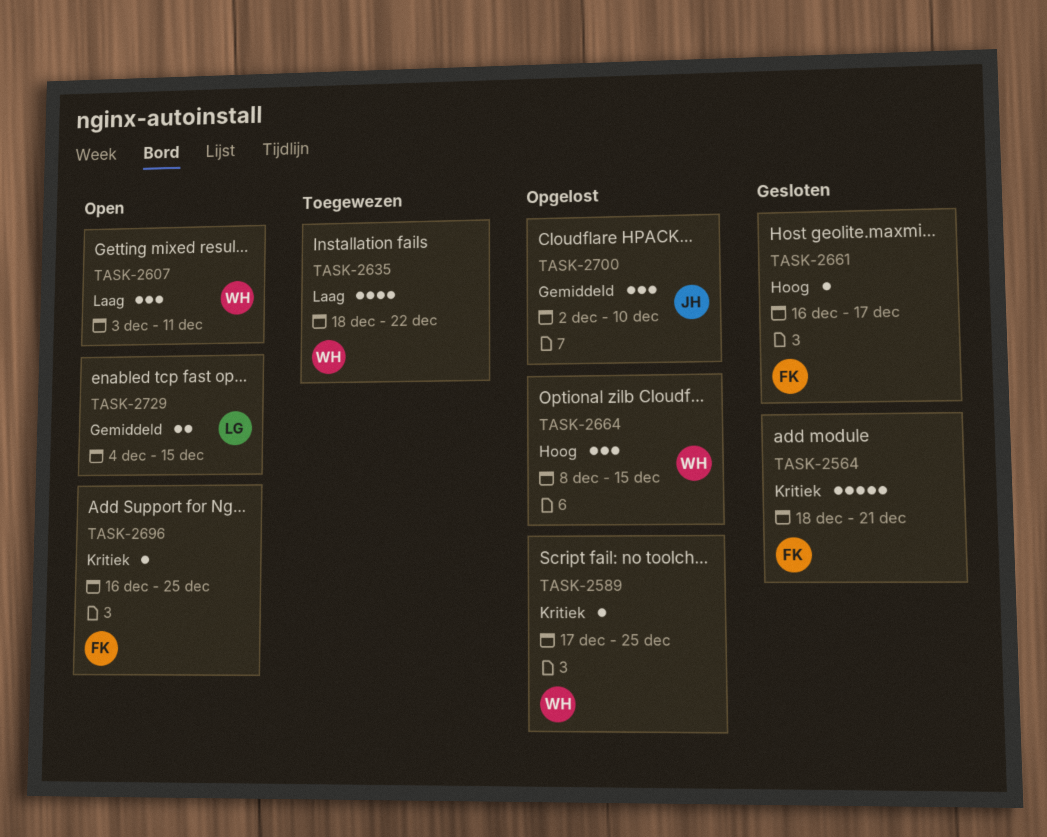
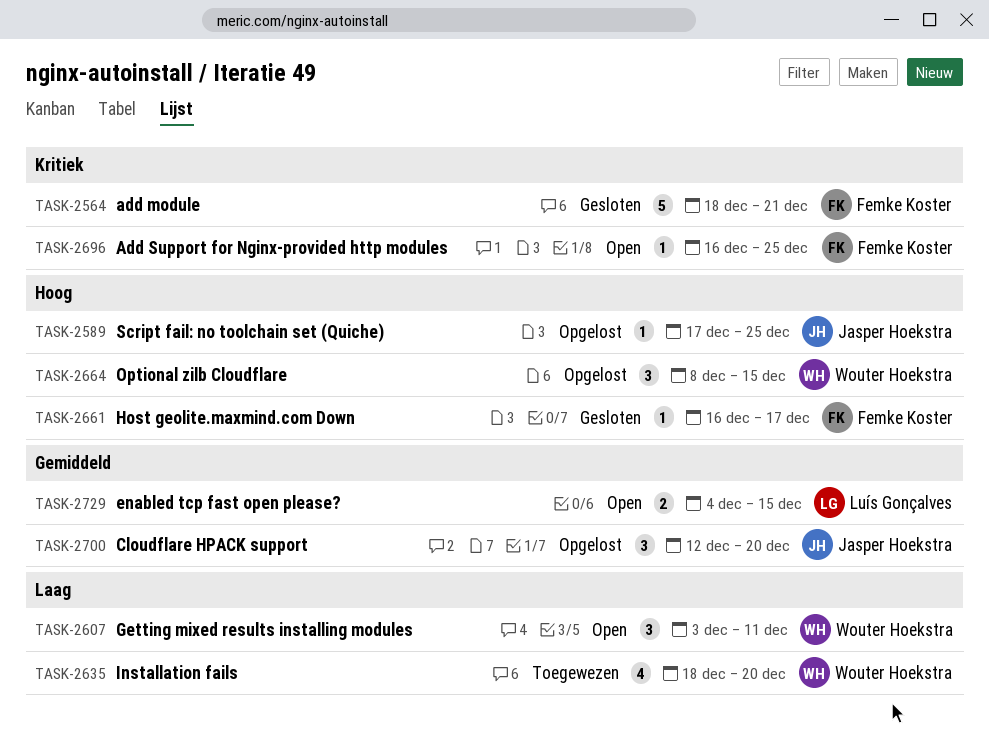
TASK-2589, owner: Wouter Hoekstra -> Jasper Hoekstra
TASK-2589, priority: Kritiek -> Hoog
TASK-2635, due: Dec 22 -> Dec 20
TASK-2700, start: Dec 2 -> Dec 12
TASK-2700, due: Dec 10 -> Dec 20

